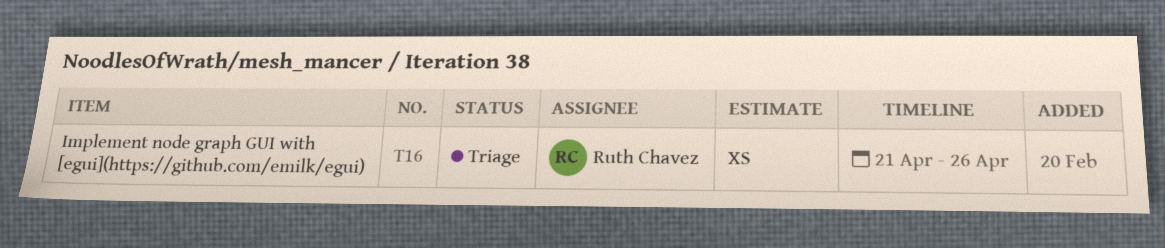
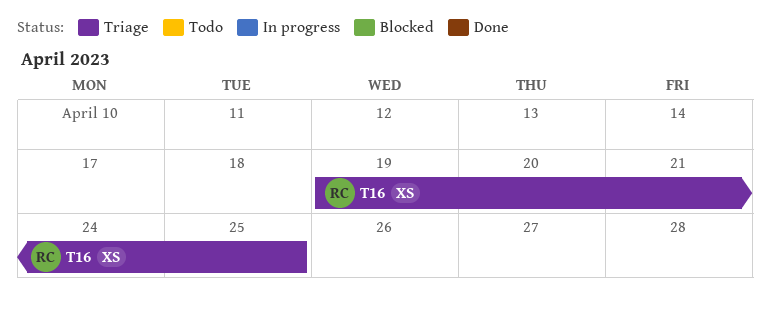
T16, start: Apr 21 -> Apr 19
T16, due: Apr 26 -> Apr 25

